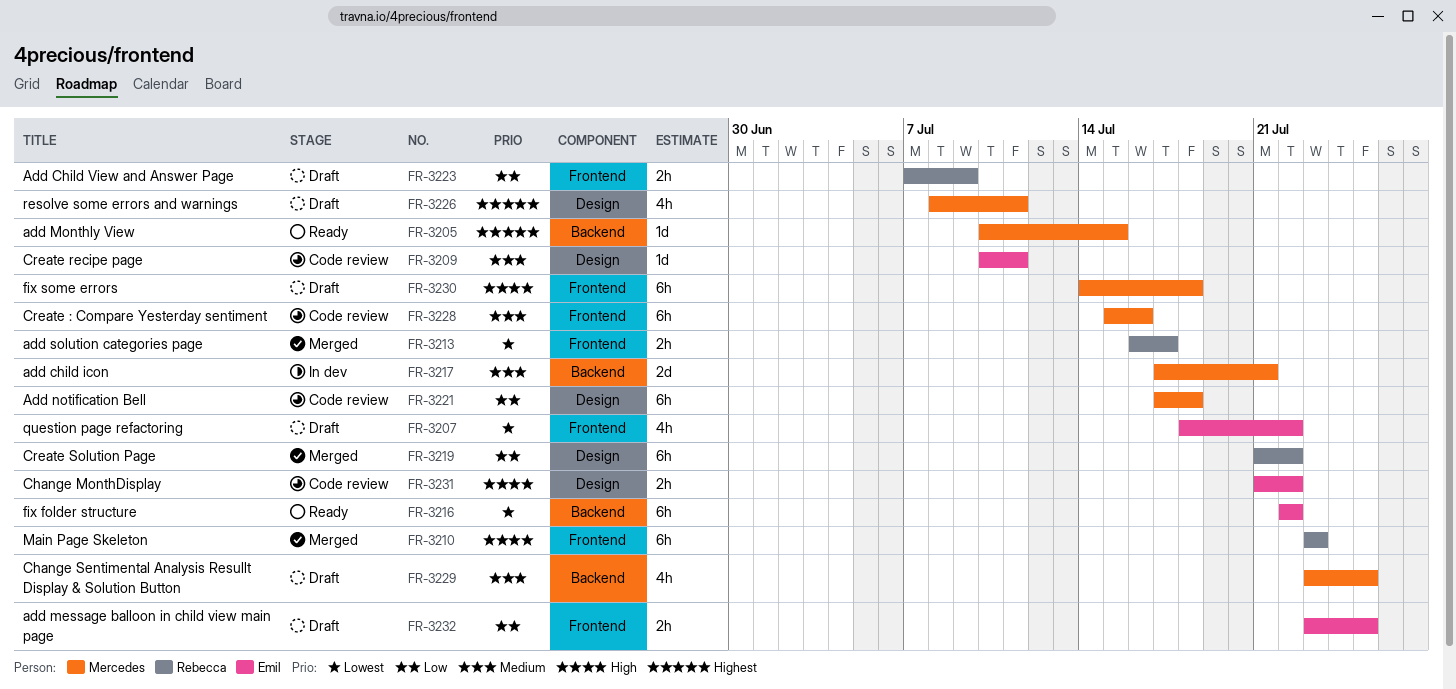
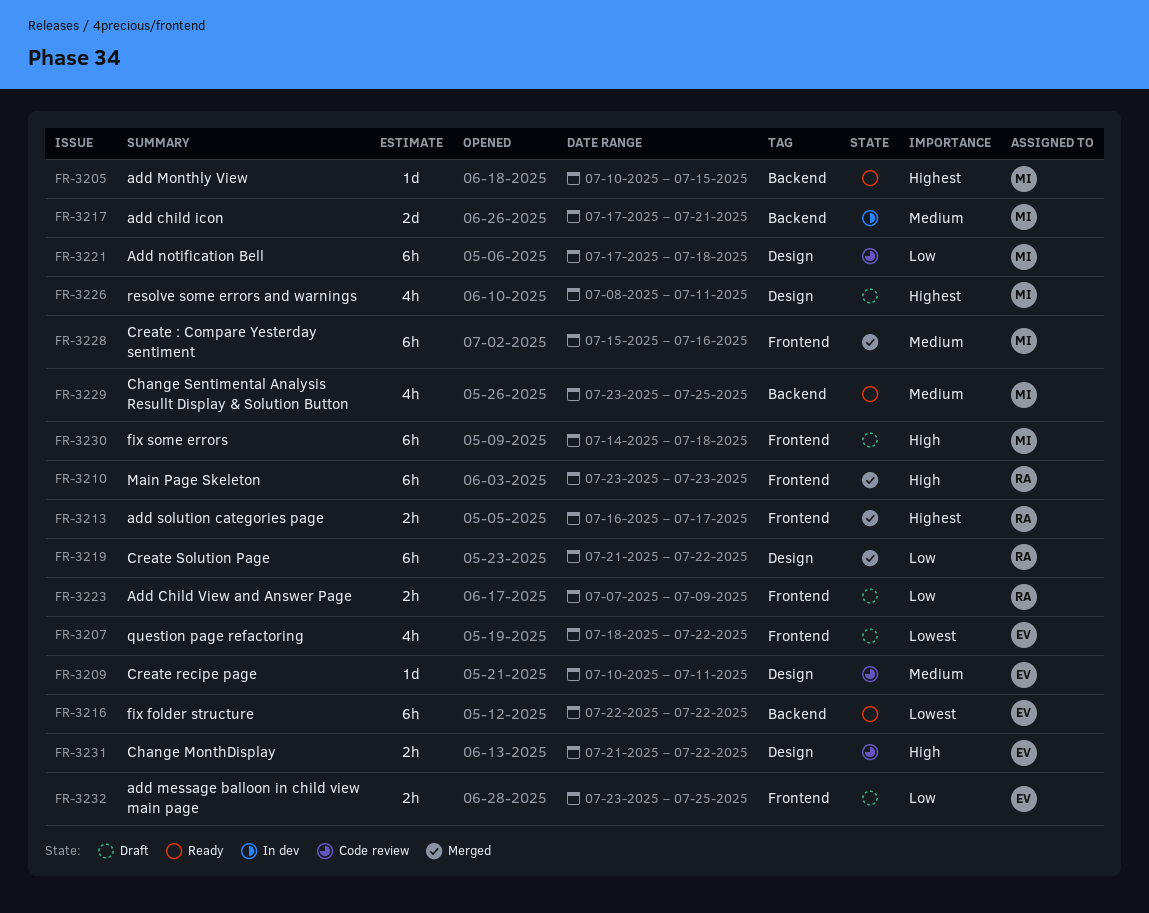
FR-3213, priority: Lowest -> Highest
FR-3228, status: Code review -> Merged
FR-3229, status: Draft -> Ready

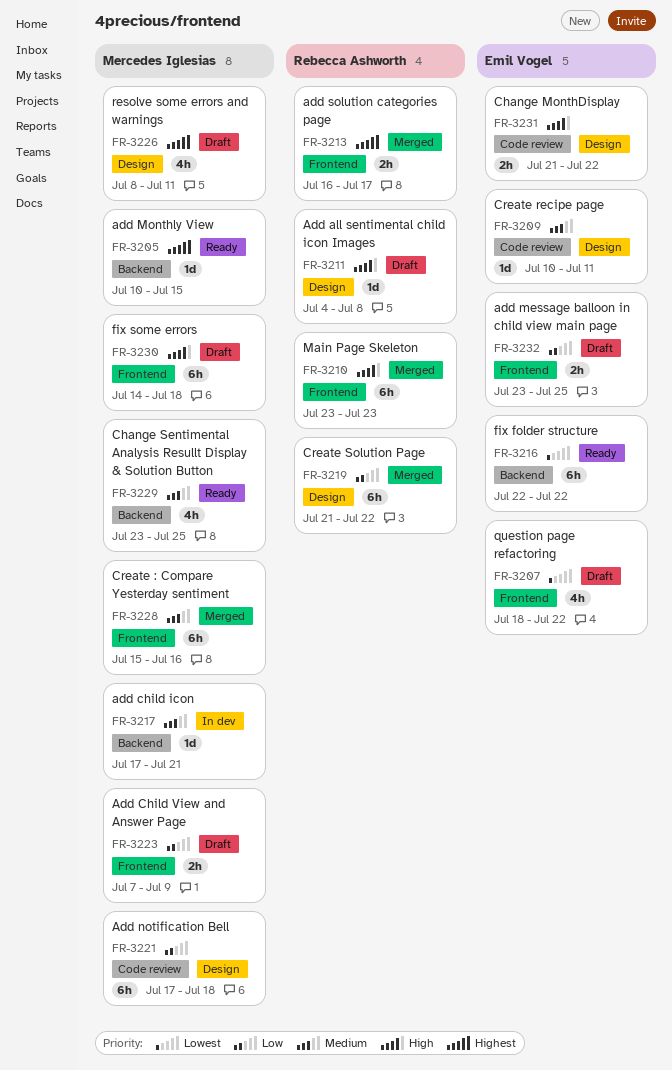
FR-3211: none -> present
FR-3217, estimate: 2d -> 1d
FR-3223, owner: Rebecca Ashworth -> Mercedes Iglesias

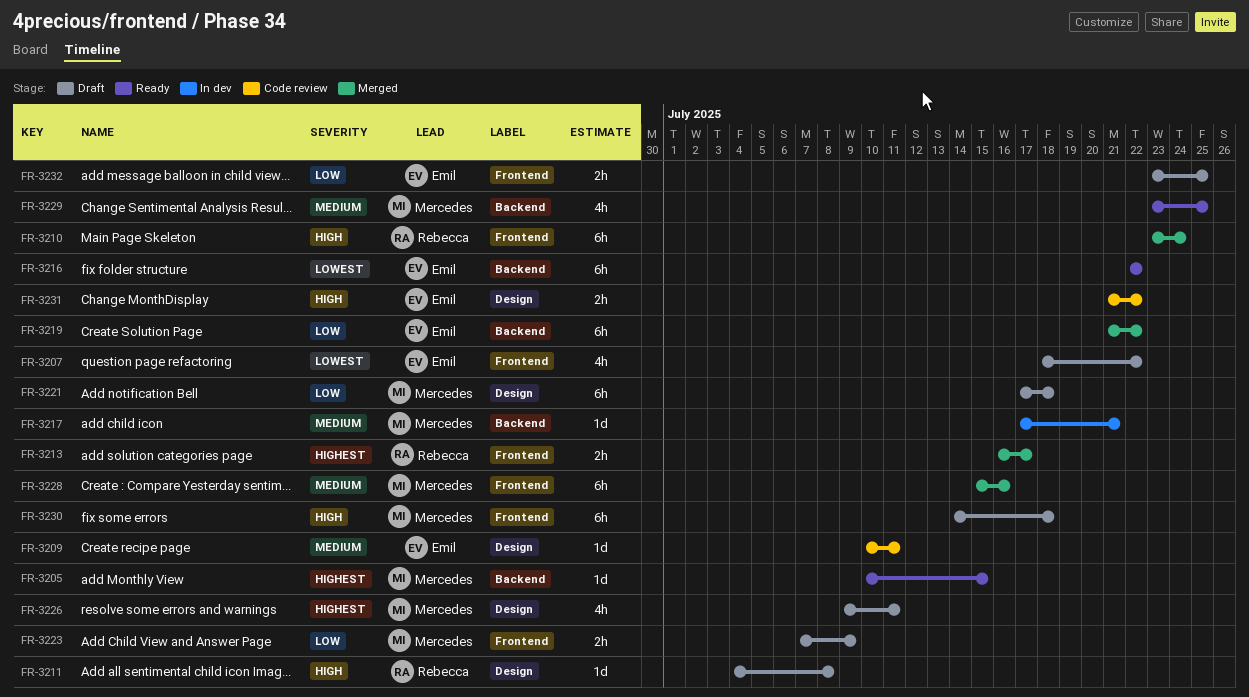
FR-3210, due: Jul 23 -> Jul 24
FR-3219, owner: Rebecca Ashworth -> Emil Vogel
FR-3219, label: Design -> Backend
FR-3221, status: Code review -> Draft
FR-3226, start: Jul 8 -> Jul 9

